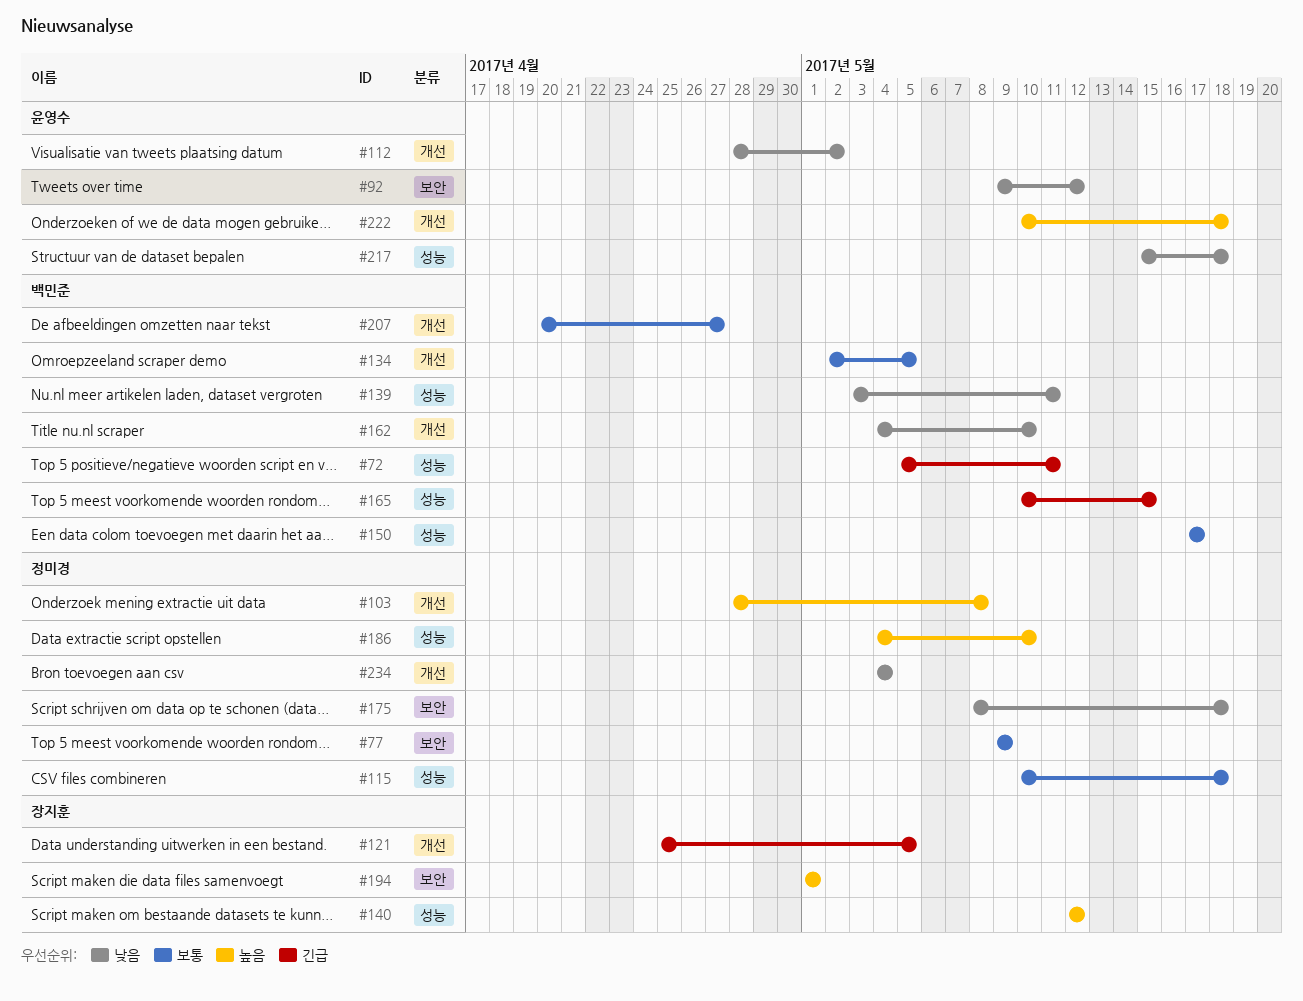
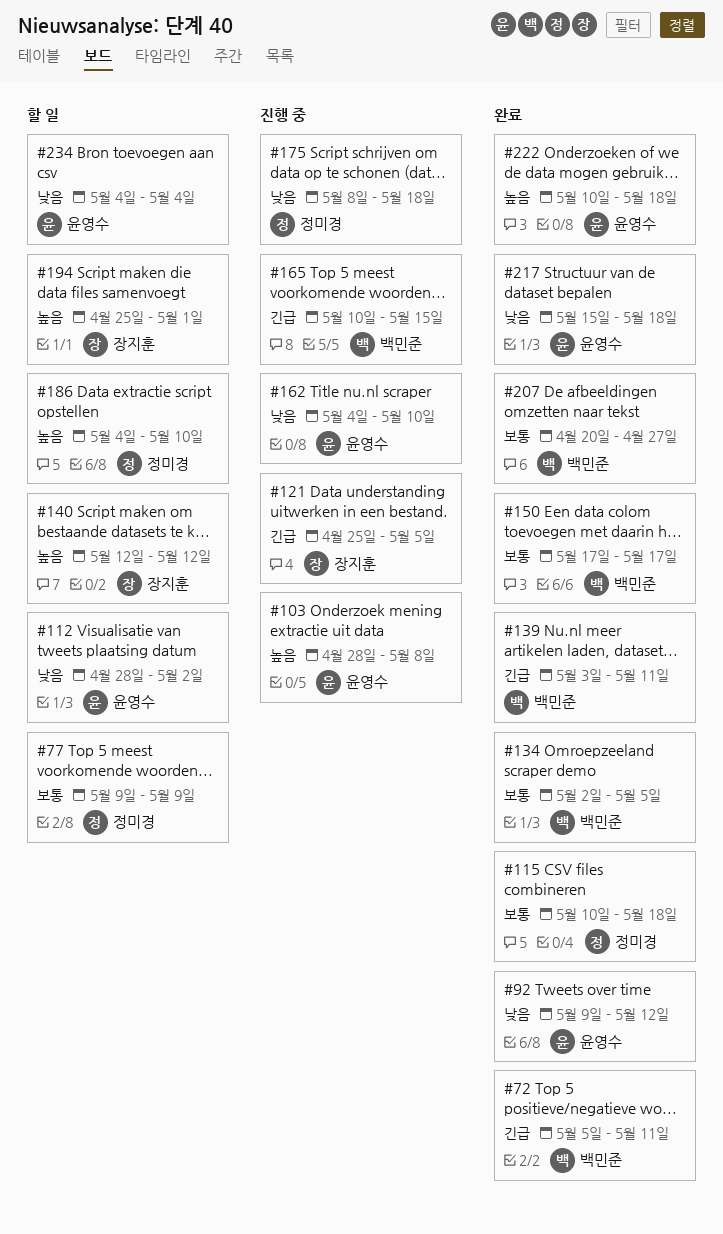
#103, owner: 정미경 -> 윤영수
#139, priority: 낮음 -> 긴급
#162, owner: 백민준 -> 윤영수
#194, start: May 1 -> Apr 25
#234, owner: 정미경 -> 윤영수

